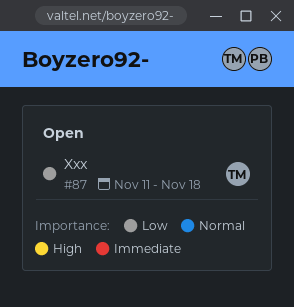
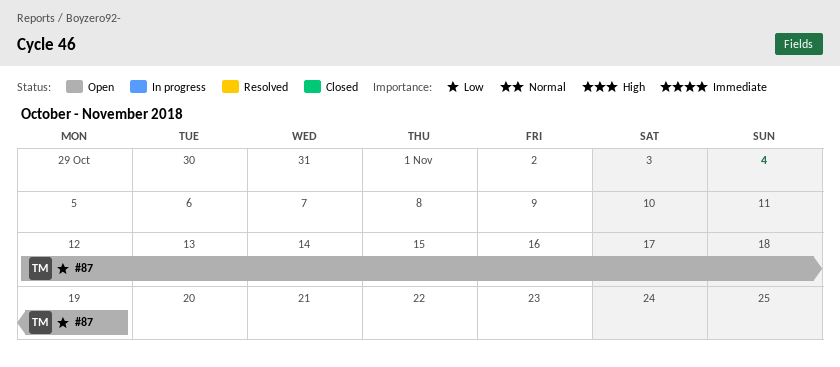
#87, start: Nov 11 -> Nov 12
#87, due: Nov 18 -> Nov 19

